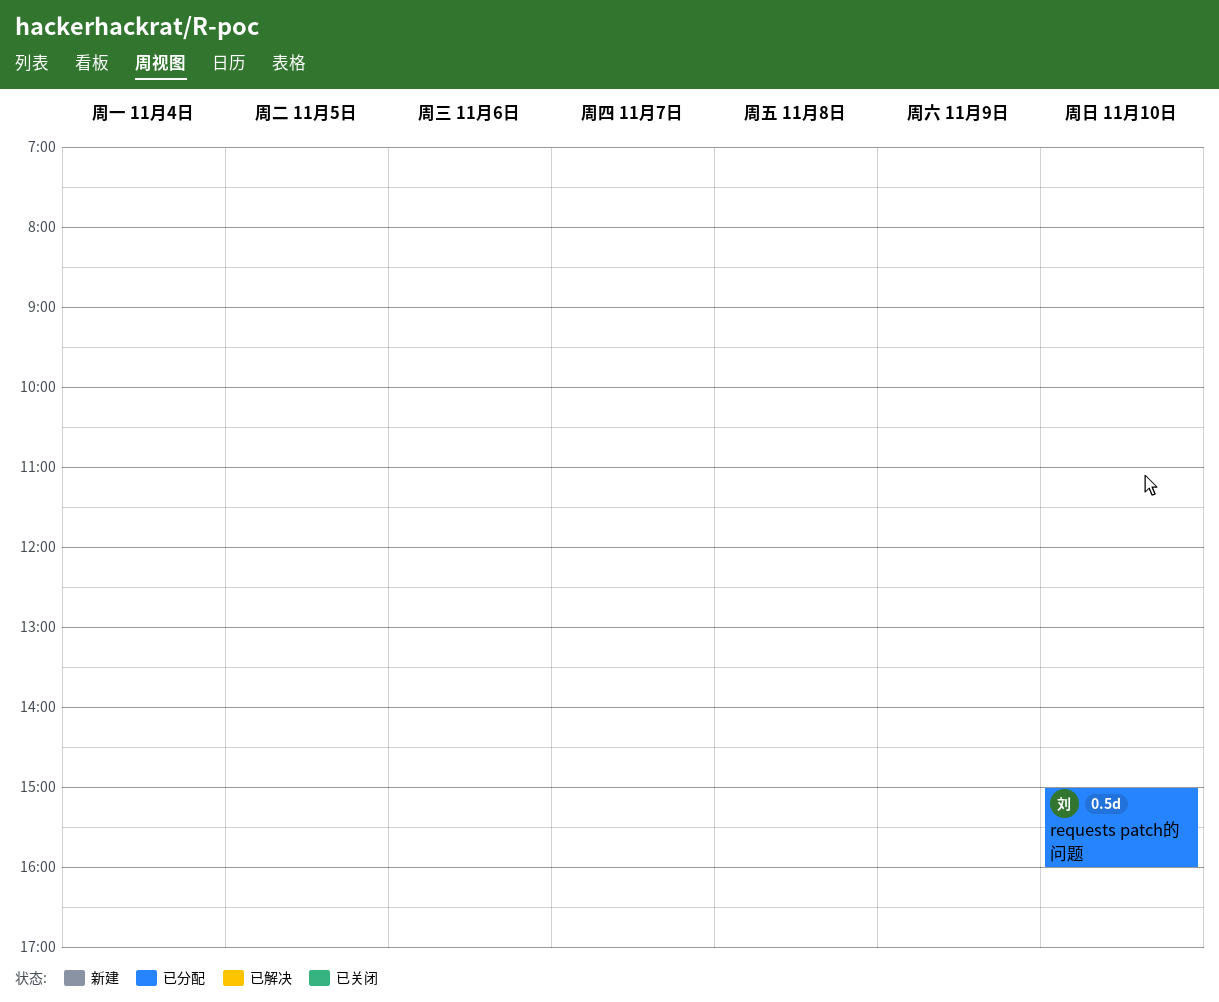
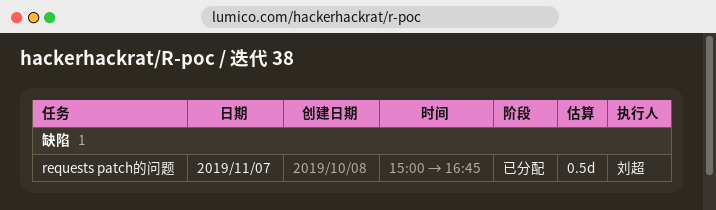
requests patch的问题, day: Nov 10 -> Nov 7
requests patch的问题, ends: 16:00 -> 16:45

